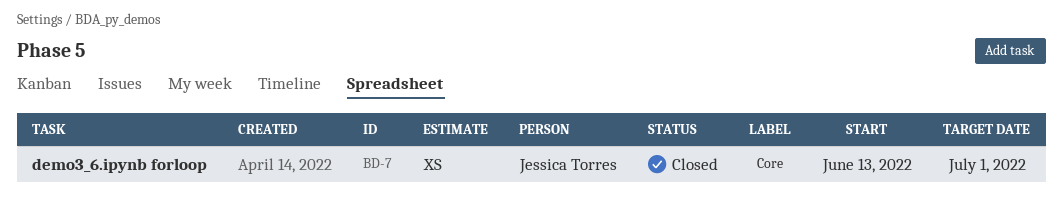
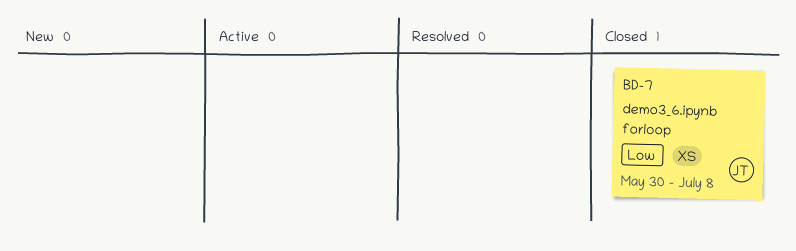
BD-7, start: Jun 13 -> May 30
BD-7, due: Jul 1 -> Jul 8

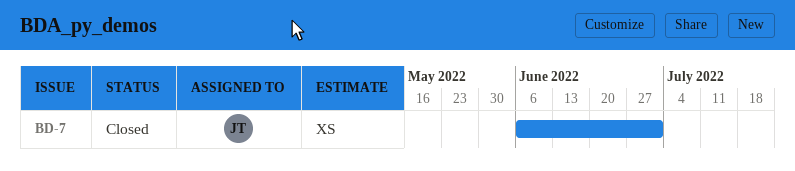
BD-7, start: May 30 -> Jun 6
BD-7, due: Jul 8 -> Jul 1

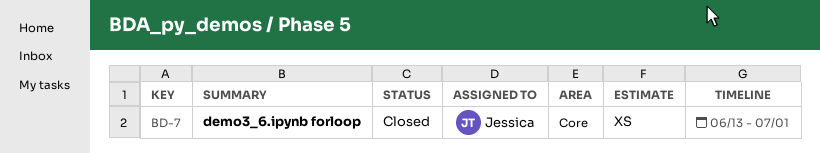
BD-7, start: Jun 6 -> Jun 13

